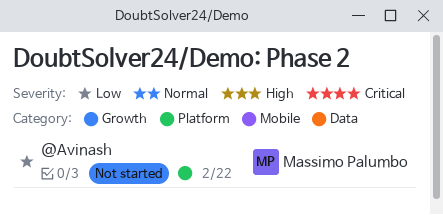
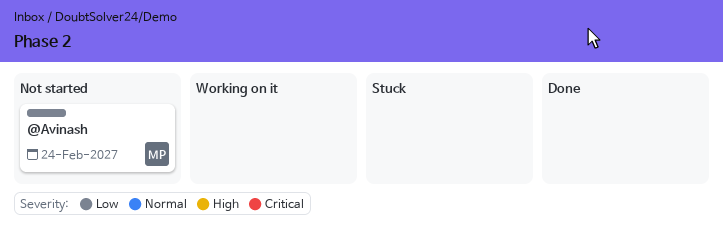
@Avinash, due: Feb 22 -> Feb 24

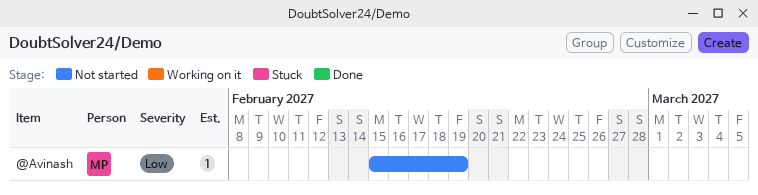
@Avinash, due: Feb 24 -> Feb 19

